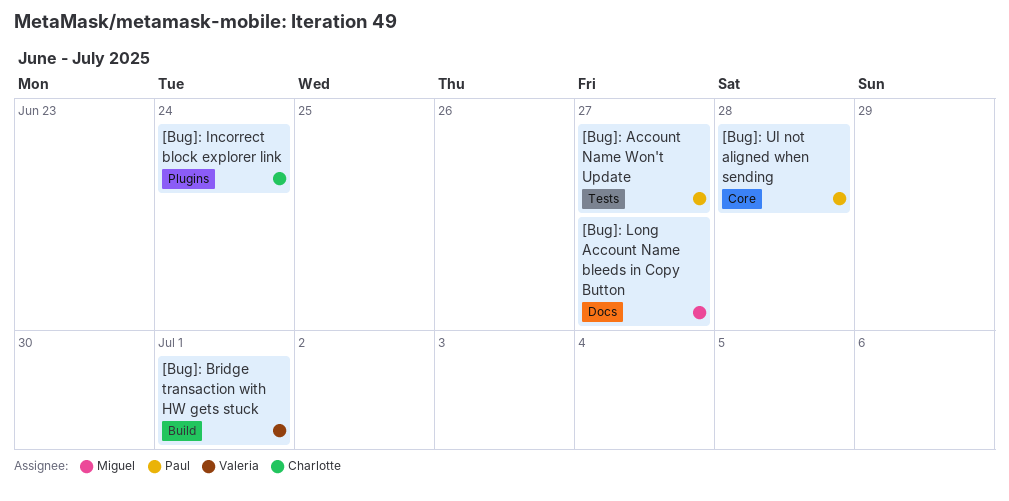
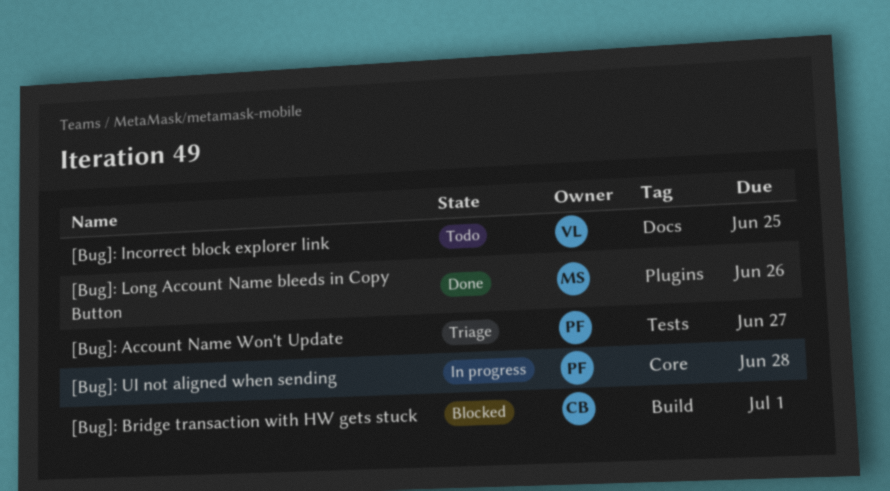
[Bug]: Bridge transaction with HW gets stuck, owner: Valeria -> Charlotte
[Bug]: Incorrect block explorer link, owner: Charlotte -> Valeria
[Bug]: Incorrect block explorer link, label: Plugins -> Docs
[Bug]: Incorrect block explorer link, due: Jun 24 -> Jun 25
[Bug]: Long Account Name bleeds in Copy Button, label: Docs -> Plugins
[Bug]: Long Account Name bleeds in Copy Button, due: Jun 27 -> Jun 26

